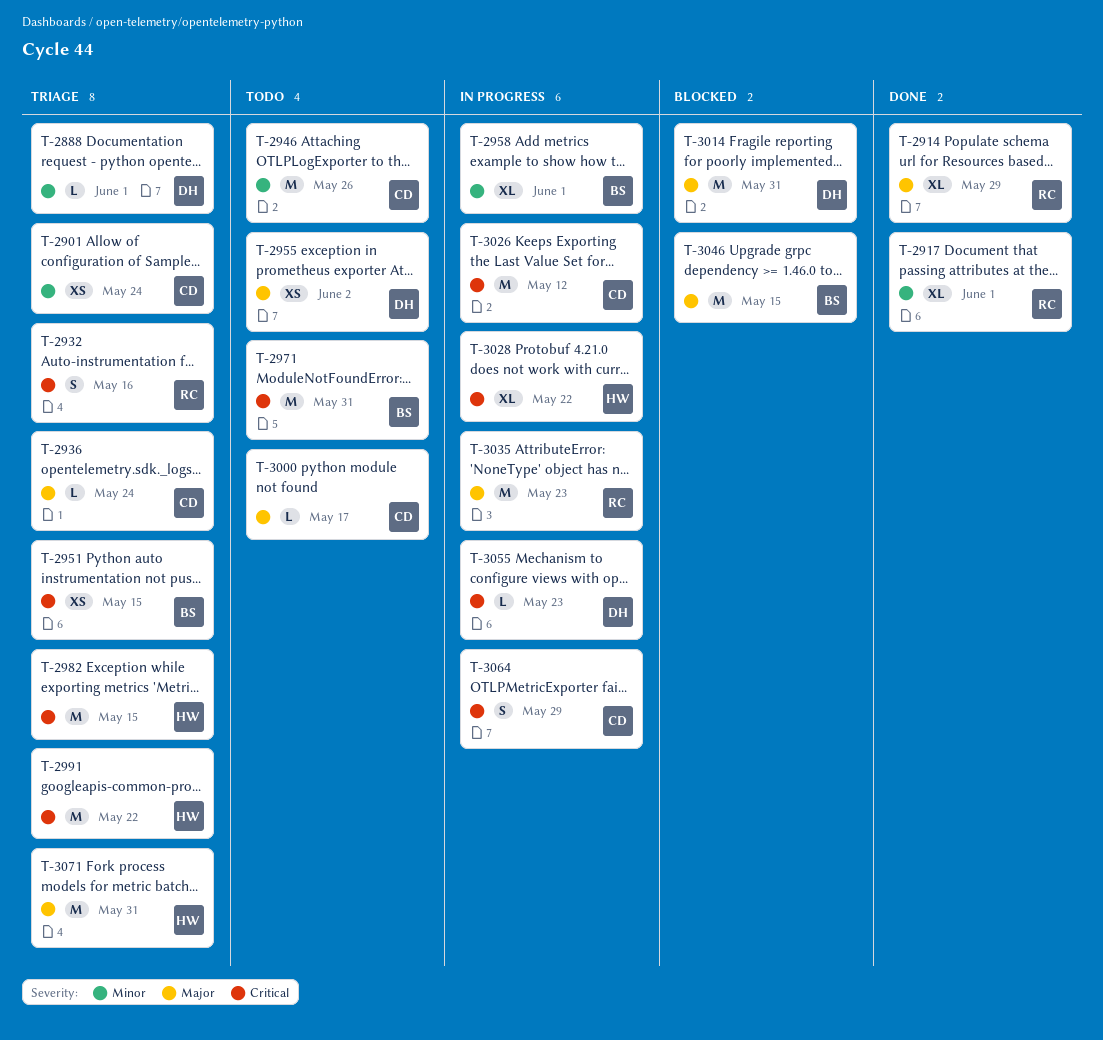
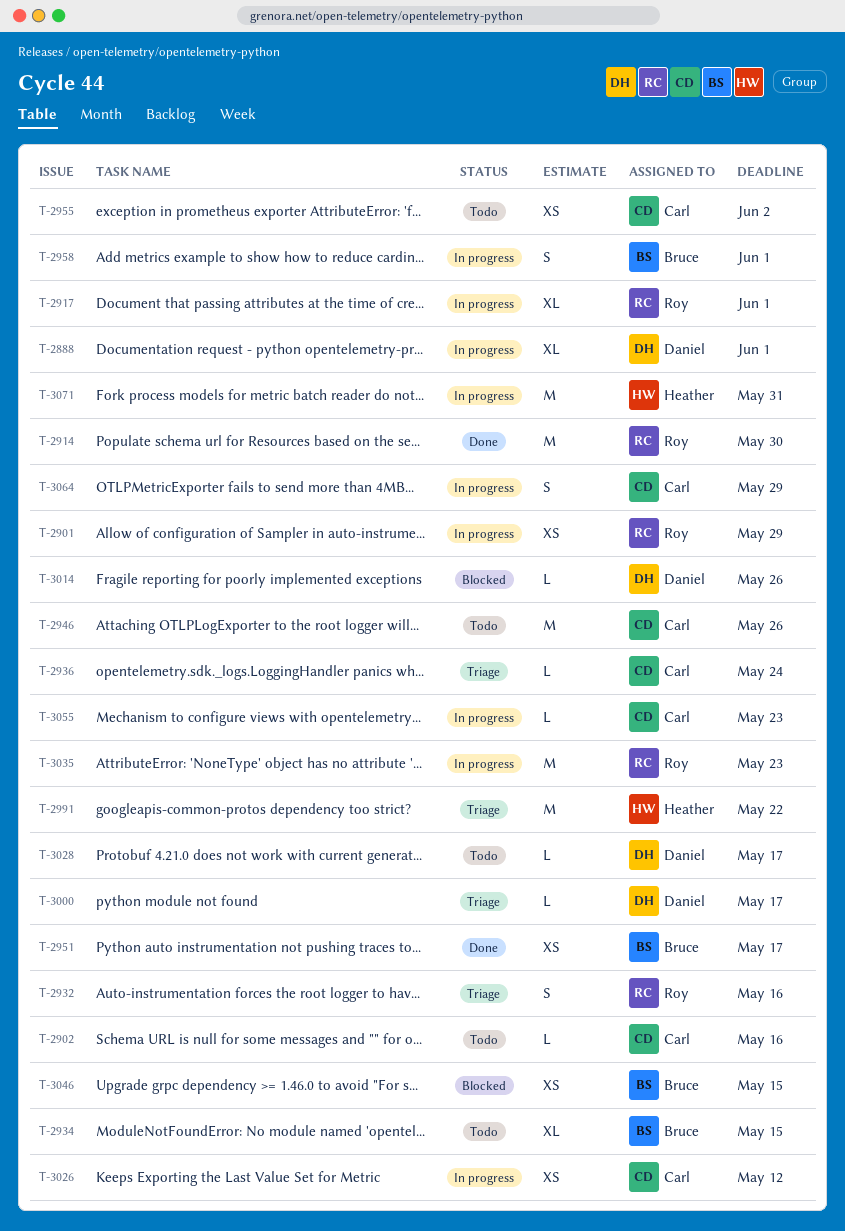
T-2888, status: Triage -> In progress
T-2888, estimate: L -> XL
T-2901, status: Triage -> In progress
T-2901, owner: Carl -> Roy
T-2901, due: May 24 -> May 29
T-2902: none -> present
T-2914, estimate: XL -> M
T-2914, due: May 29 -> May 30
T-2917, status: Done -> In progress
T-2934: none -> present
T-2951, status: Triage -> Done
T-2951, due: May 15 -> May 17
T-2955, owner: Daniel -> Carl
T-2958, estimate: XL -> S
T-2971: present -> none
T-2982: present -> none
T-3000, status: Todo -> Triage
T-3000, owner: Carl -> Daniel
T-3014, estimate: M -> L
T-3014, due: May 31 -> May 26
T-3026, estimate: M -> XS
T-3028, status: In progress -> Todo
T-3028, owner: Heather -> Daniel
T-3028, estimate: XL -> L
T-3028, due: May 22 -> May 17
T-3046, estimate: M -> XS
T-3055, owner: Daniel -> Carl
T-3071, status: Triage -> In progress

